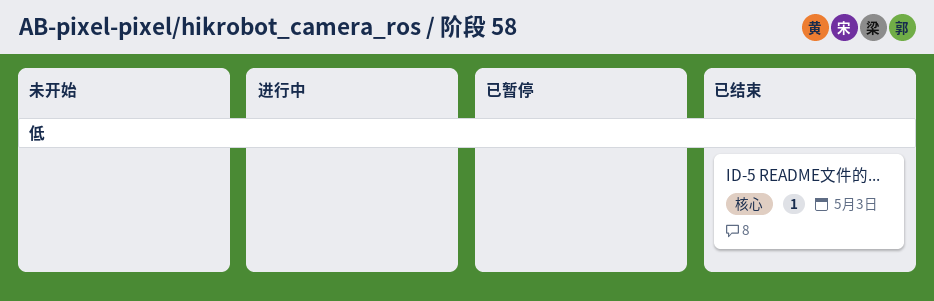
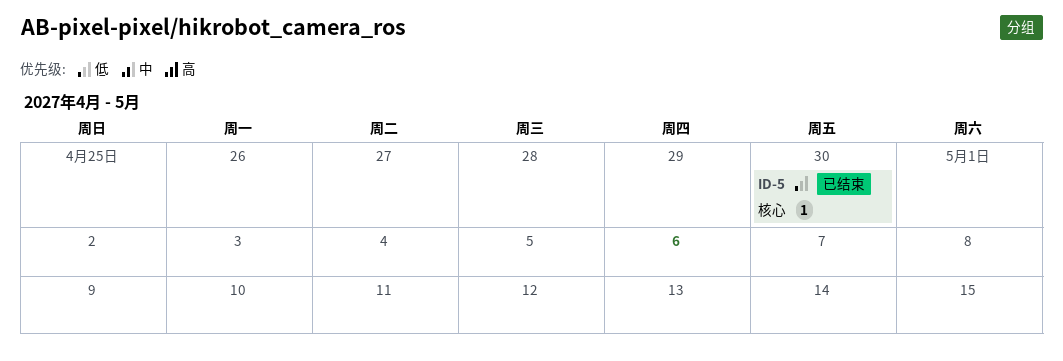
ID-5, due: May 3 -> Apr 30

